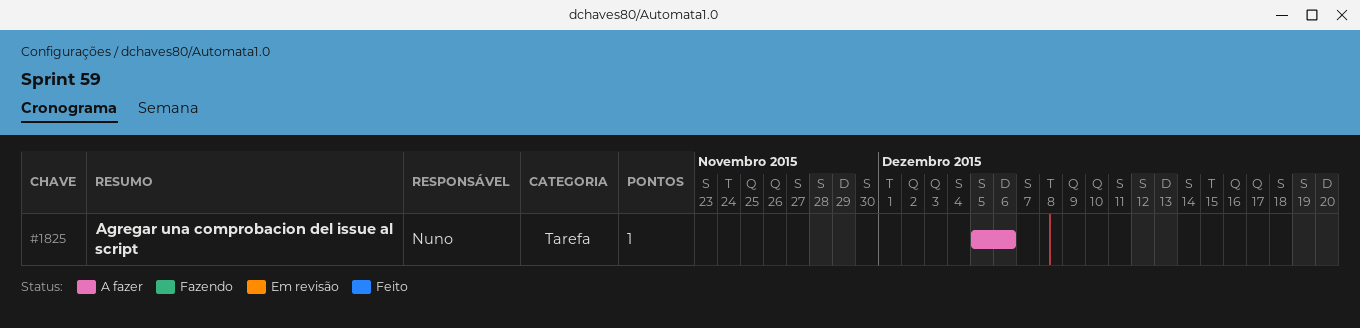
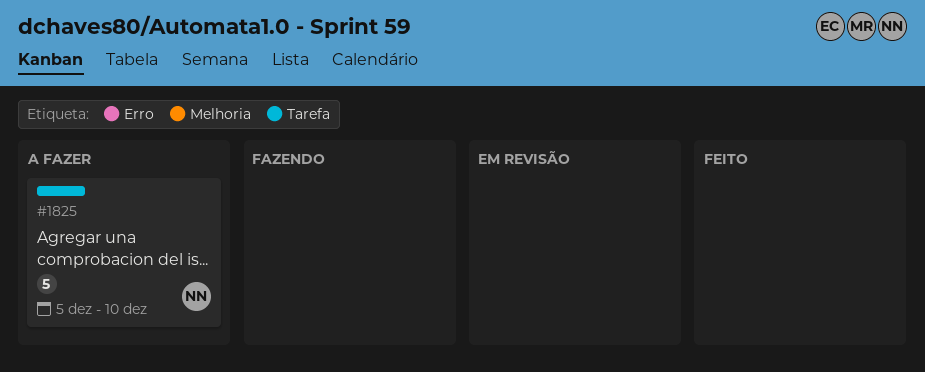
#1825, estimate: 1 -> 5
#1825, due: Dec 6 -> Dec 10

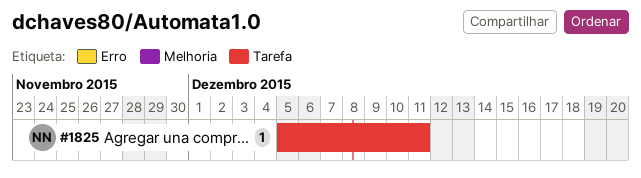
#1825, estimate: 5 -> 1
#1825, due: Dec 10 -> Dec 11

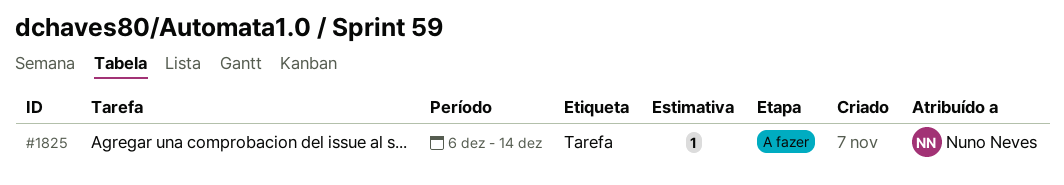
#1825, start: Dec 5 -> Dec 6
#1825, due: Dec 11 -> Dec 14

